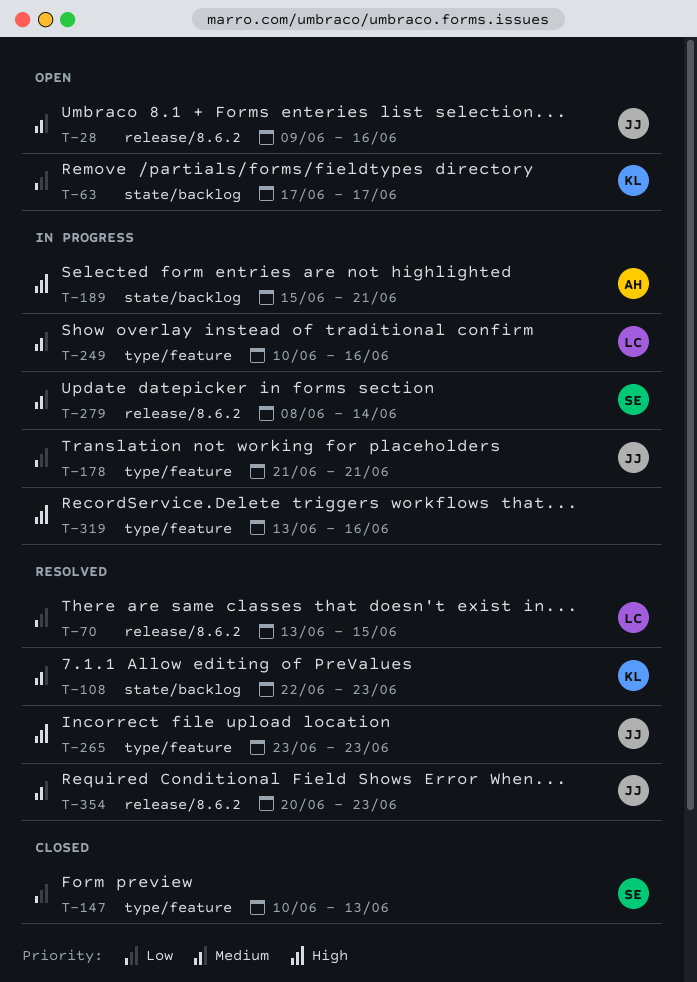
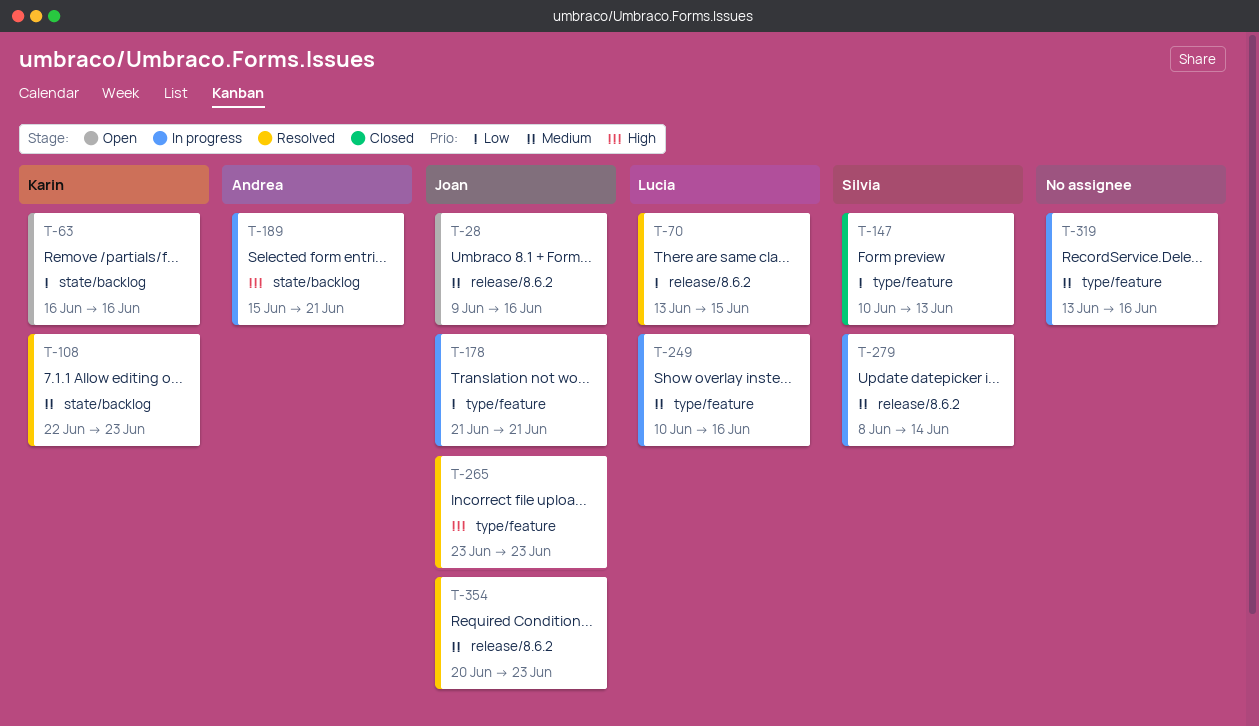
T-63, start: Jun 17 -> Jun 16
T-63, due: Jun 17 -> Jun 16
T-319, priority: High -> Medium

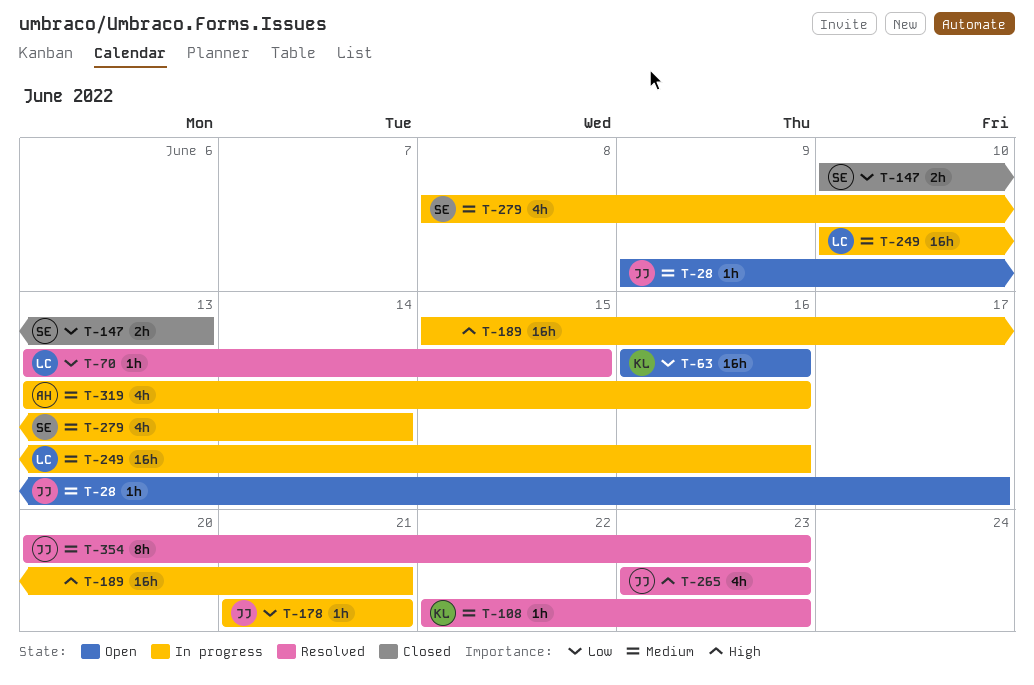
T-28, due: Jun 16 -> Jun 17
T-189, owner: Andrea -> none
T-319, owner: none -> Andrea

